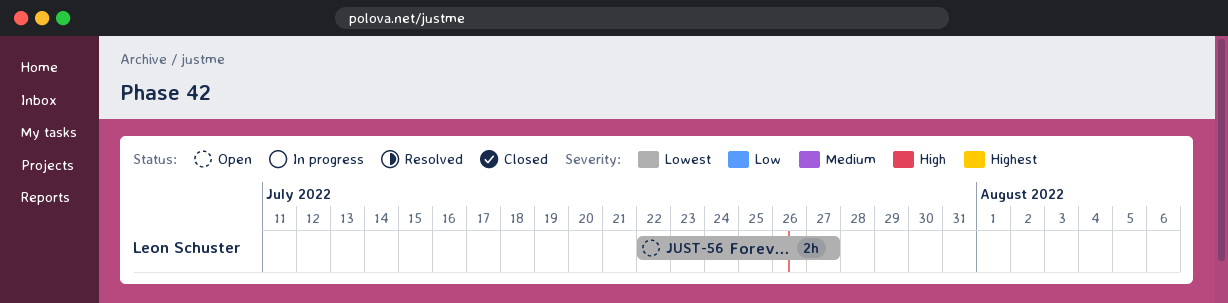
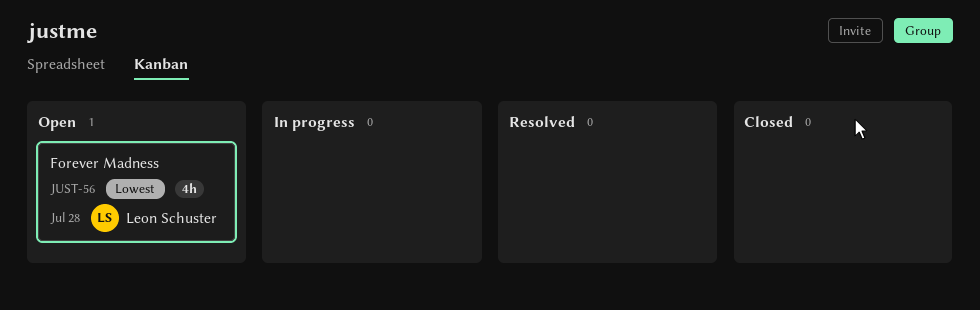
JUST-56, estimate: 2h -> 4h
JUST-56, due: Jul 27 -> Jul 28

